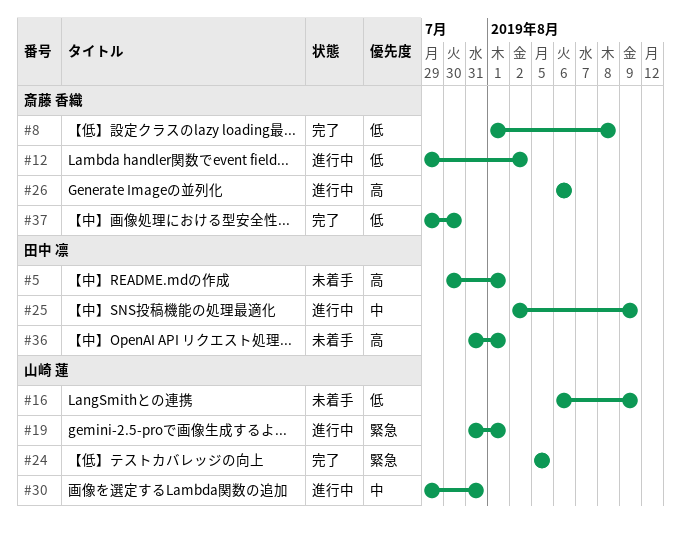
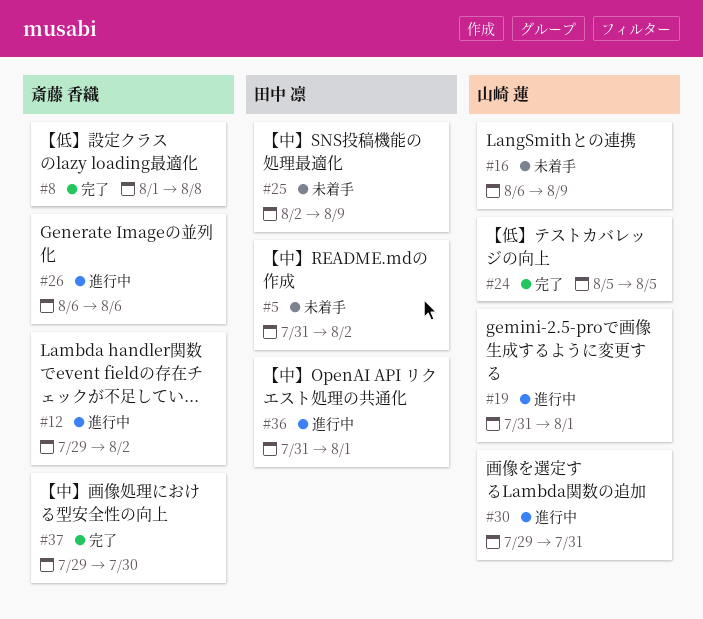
#5, start: Jul 30 -> Jul 31
#5, due: Aug 1 -> Aug 2
#25, status: 進行中 -> 未着手
#36, status: 未着手 -> 進行中

